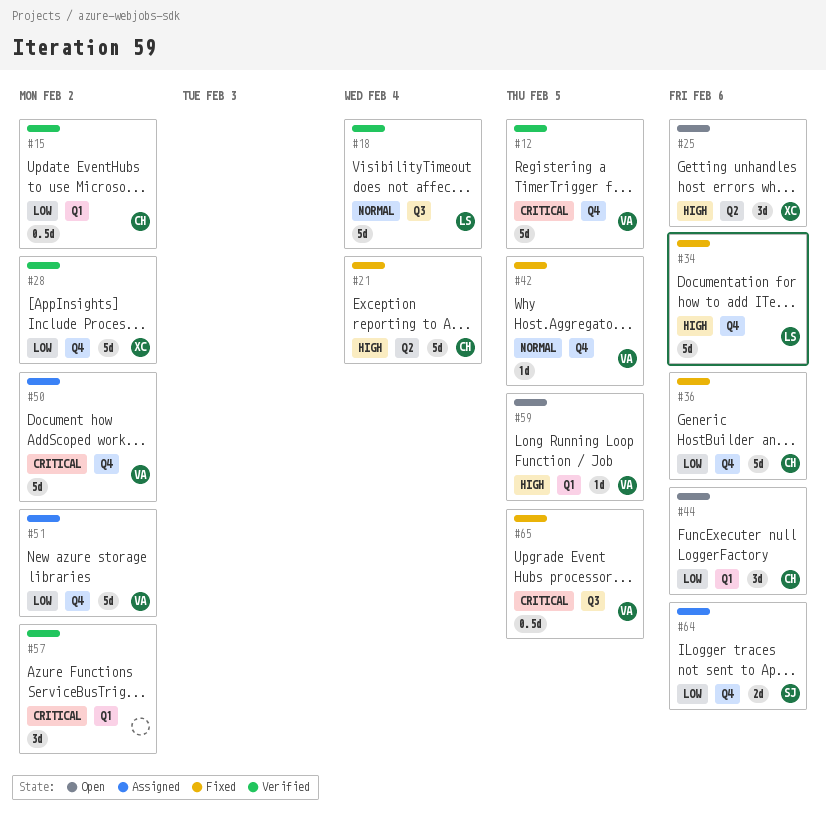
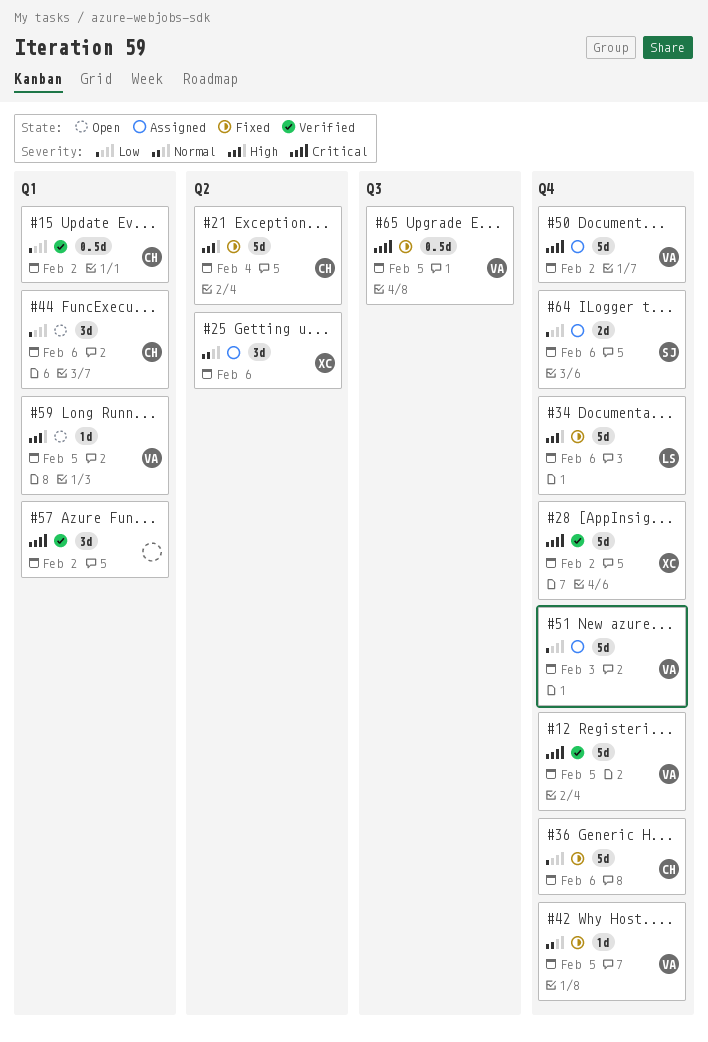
#18: present -> none
#25, status: Open -> Assigned
#25, priority: High -> Normal
#28, priority: Low -> Critical
#51, due: Feb 2 -> Feb 3

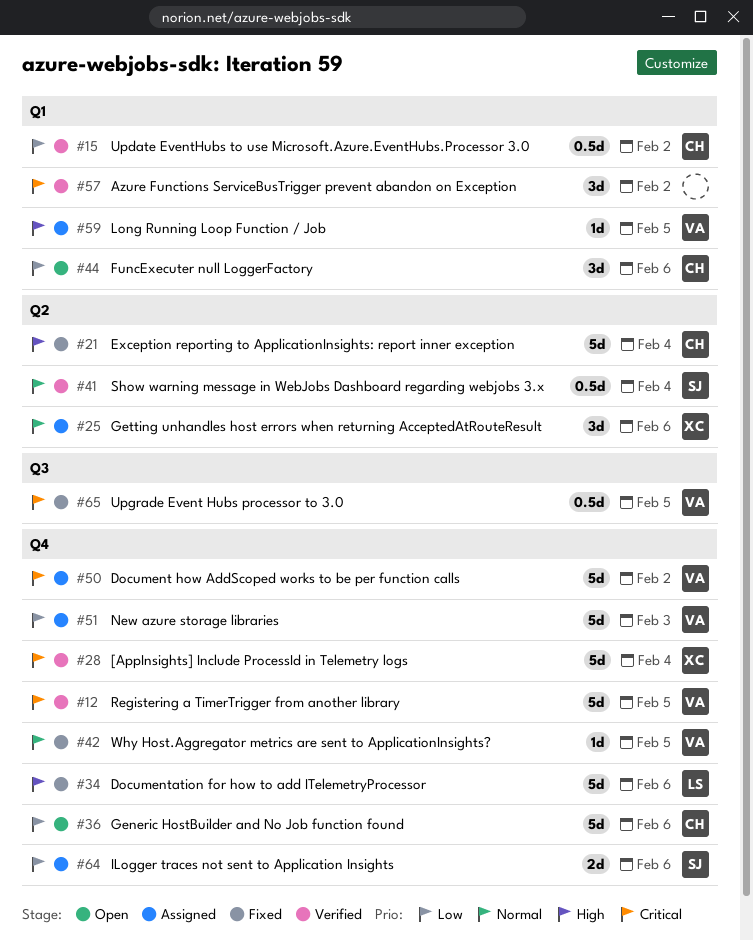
#28, due: Feb 2 -> Feb 4
#36, status: Fixed -> Open
#41: none -> present
#59, status: Open -> Assigned

